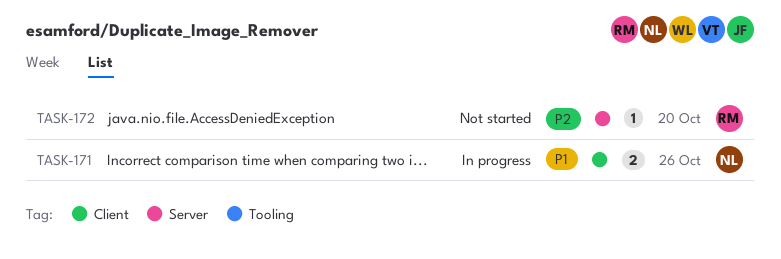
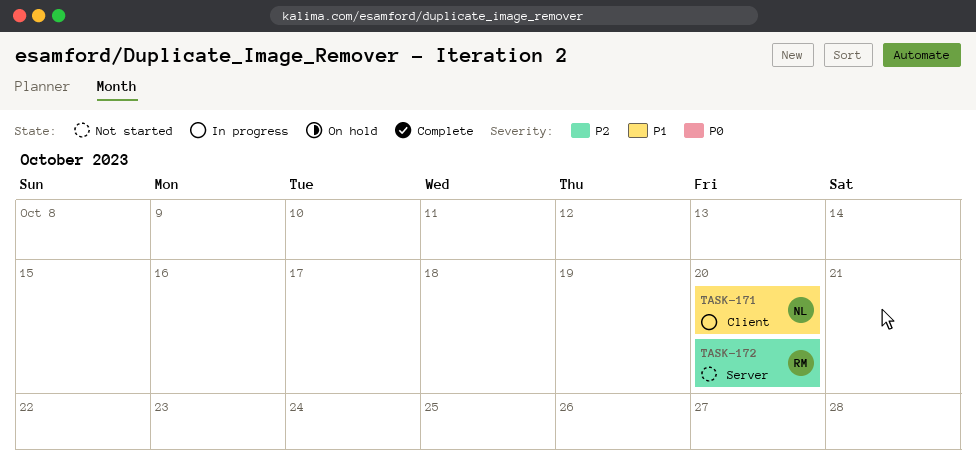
TASK-171, due: Oct 26 -> Oct 20

